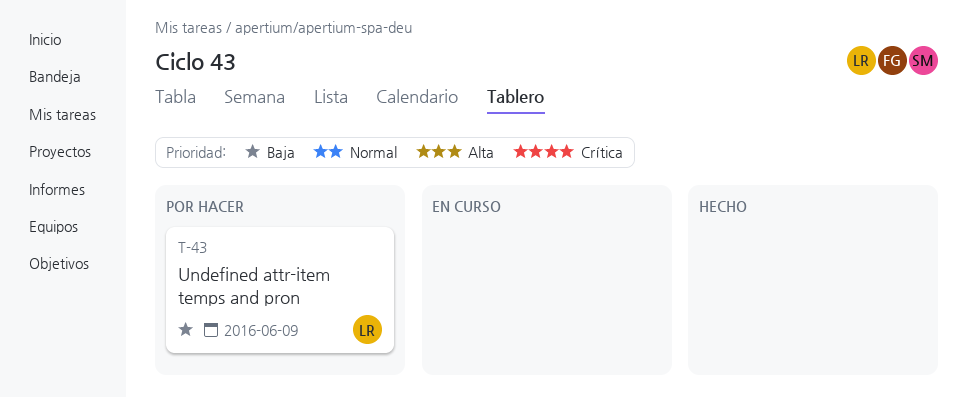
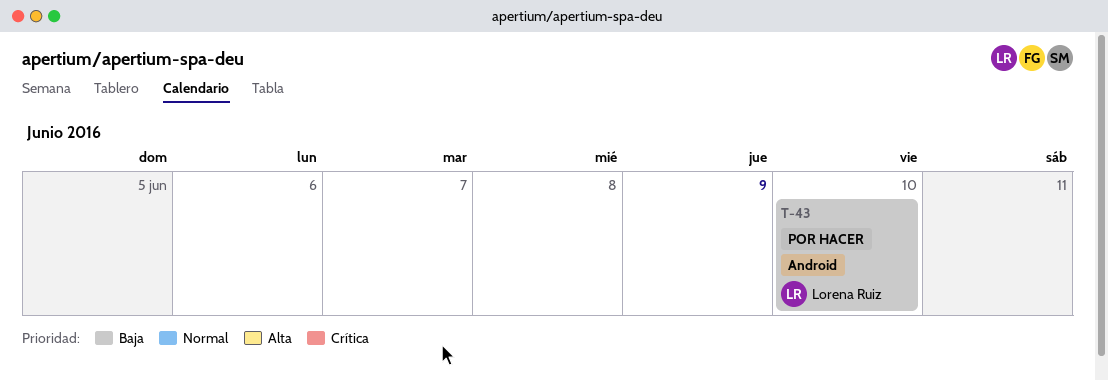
T-43, due: Jun 9 -> Jun 10

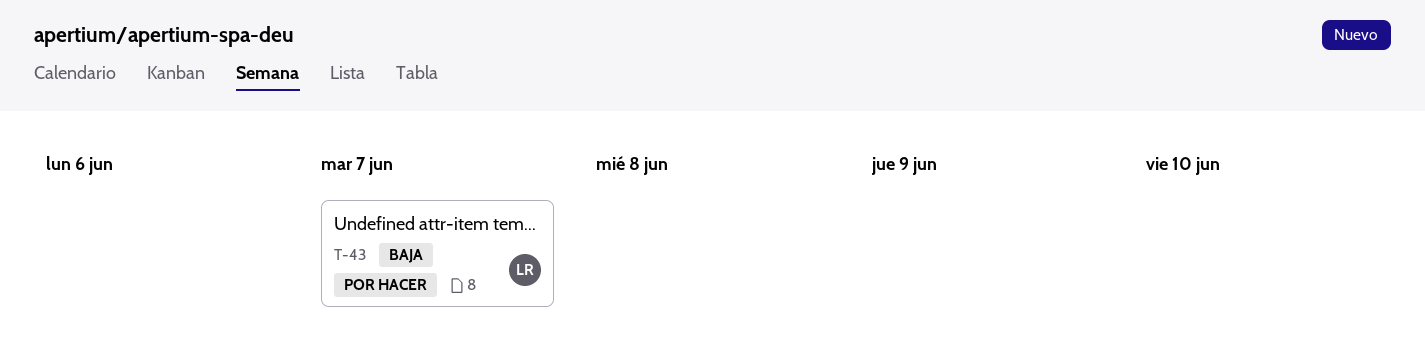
T-43, due: Jun 10 -> Jun 7

